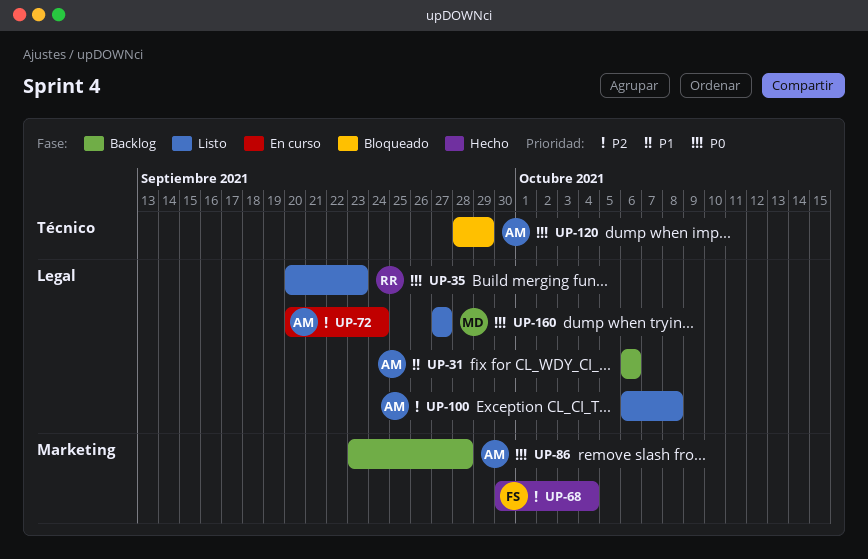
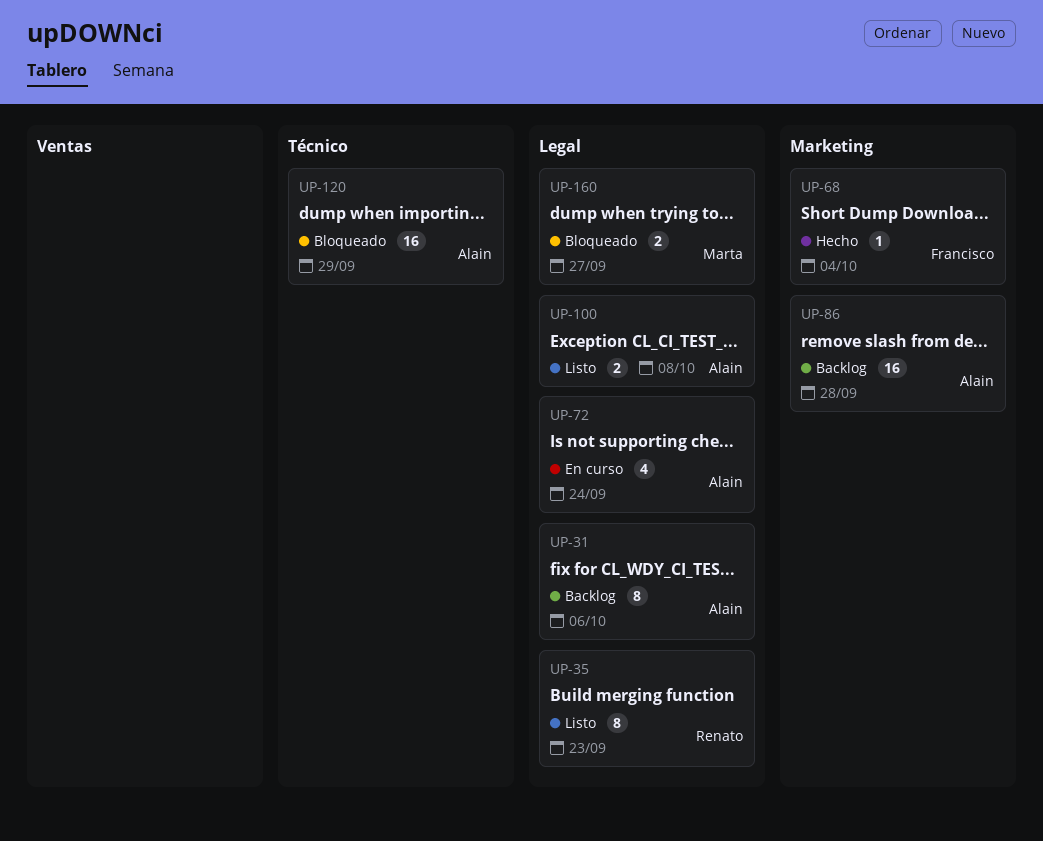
UP-160, status: Listo -> Bloqueado

